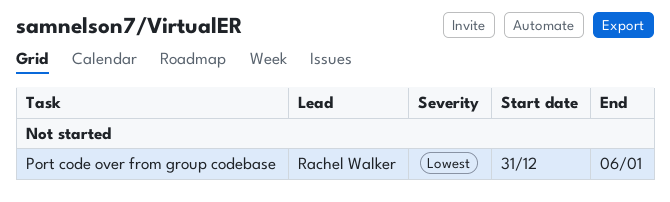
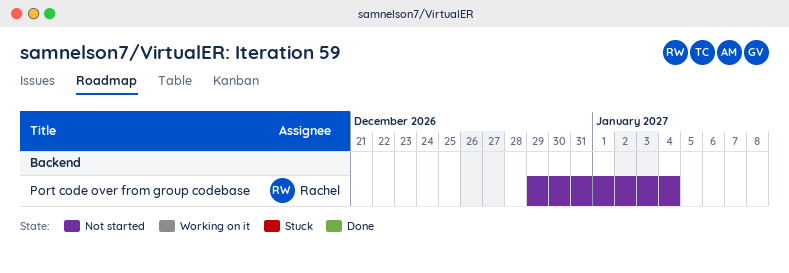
Port code over from group codebase, start: Dec 31 -> Dec 29
Port code over from group codebase, due: Jan 6 -> Jan 4

